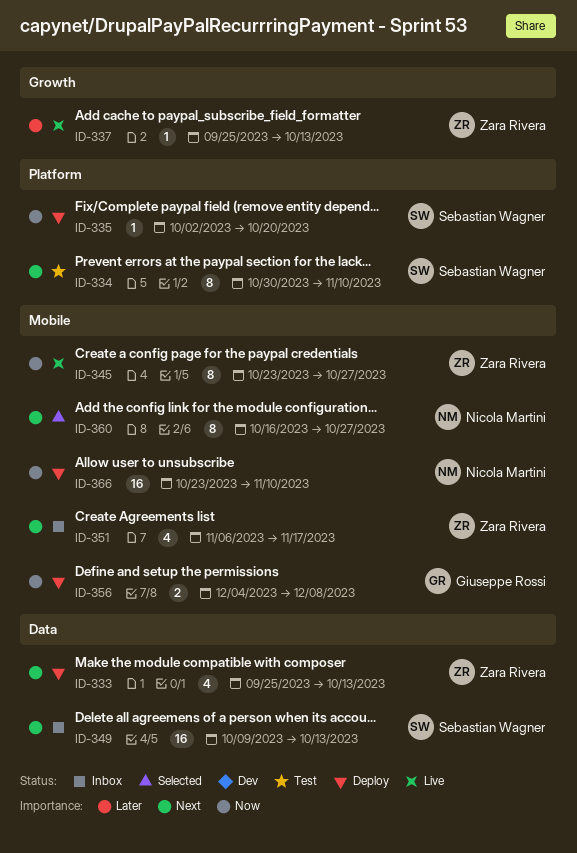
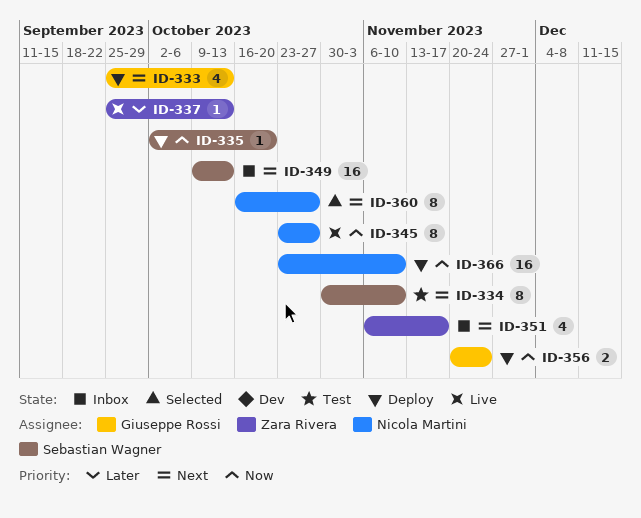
ID-333, owner: Zara Rivera -> Giuseppe Rossi
ID-345, owner: Zara Rivera -> Nicola Martini
ID-356, start: Dec 4 -> Nov 20
ID-356, due: Dec 8 -> Nov 24

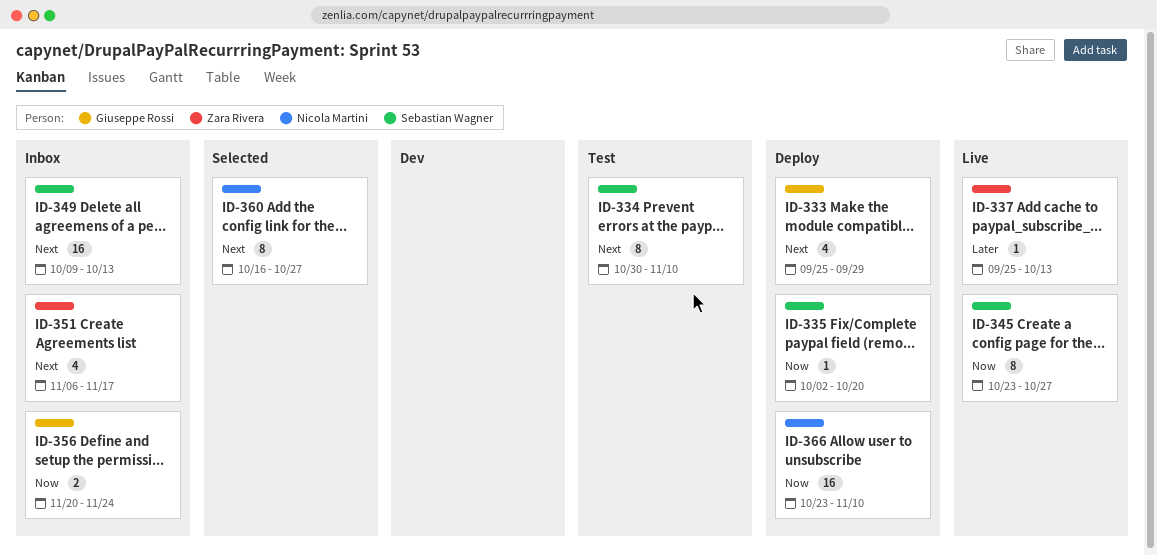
ID-333, due: Oct 13 -> Sep 29
ID-345, owner: Nicola Martini -> Sebastian Wagner
ID-356, status: Deploy -> Inbox

